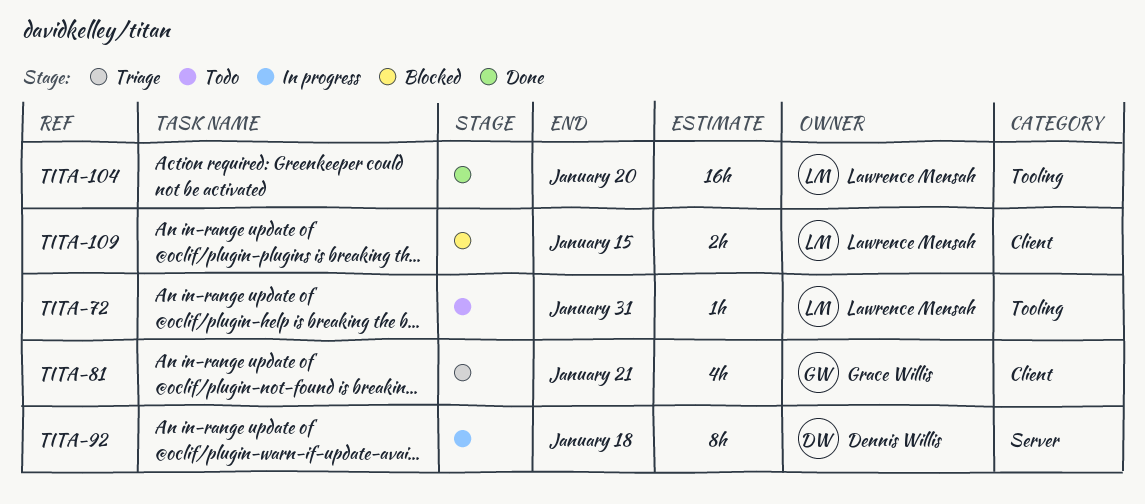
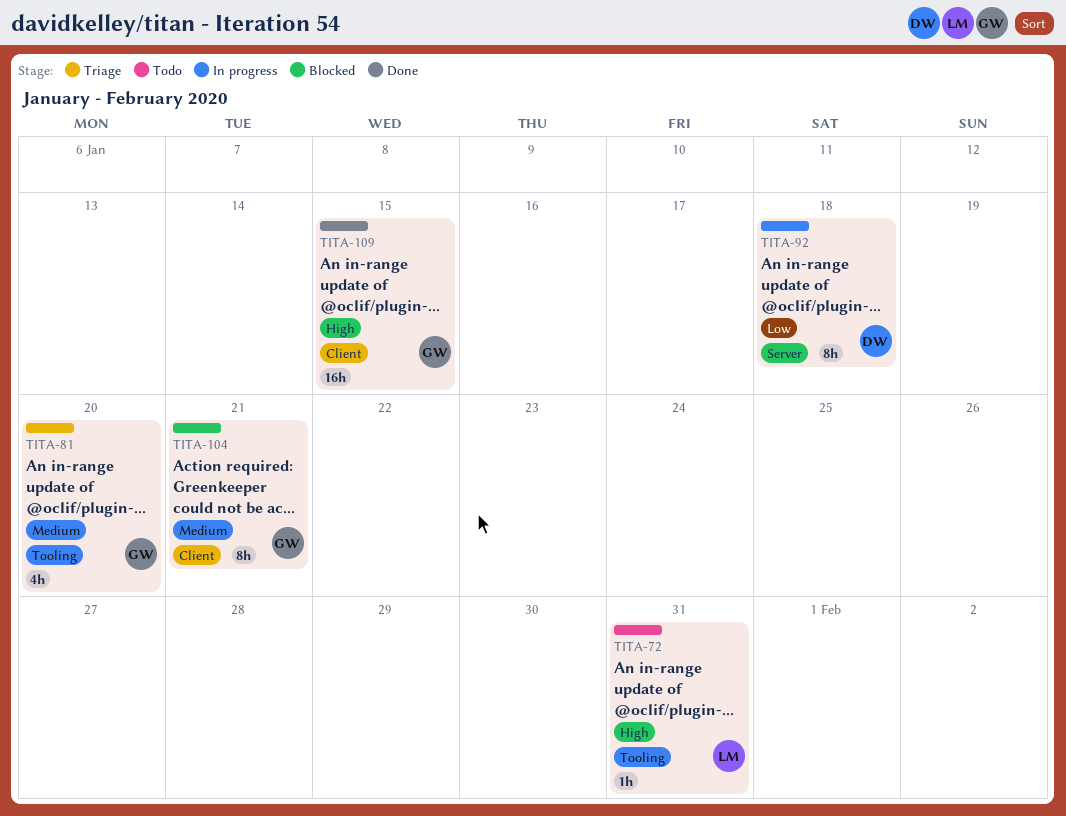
TITA-81, label: Client -> Tooling
TITA-81, due: Jan 21 -> Jan 20
TITA-104, status: Done -> Blocked
TITA-104, owner: Lawrence Mensah -> Grace Willis
TITA-104, label: Tooling -> Client
TITA-104, estimate: 16h -> 8h
TITA-104, due: Jan 20 -> Jan 21
TITA-109, status: Blocked -> Done
TITA-109, owner: Lawrence Mensah -> Grace Willis
TITA-109, estimate: 2h -> 16h

